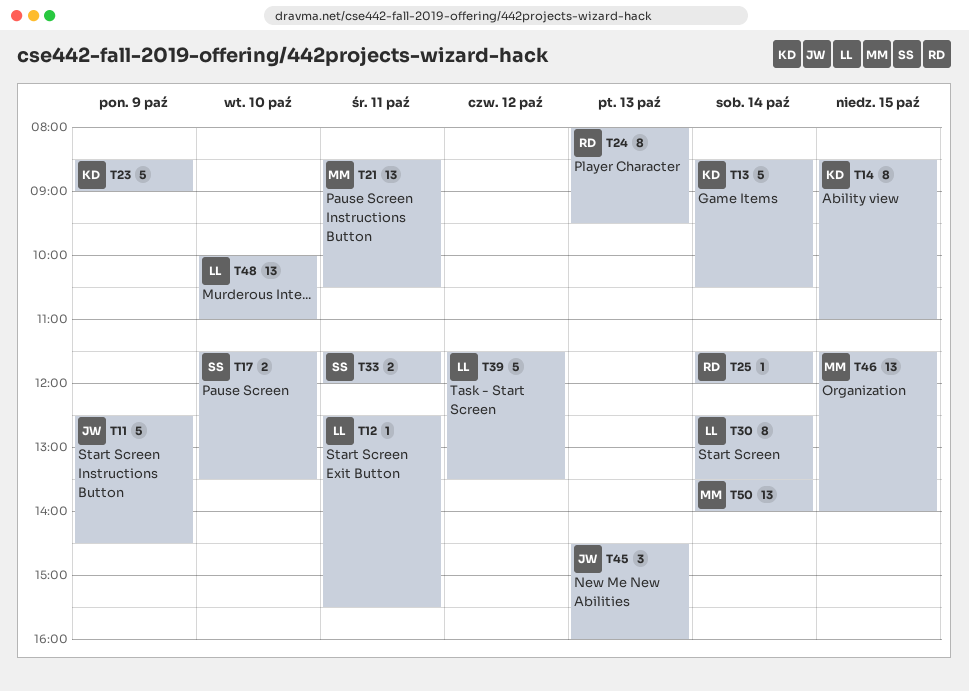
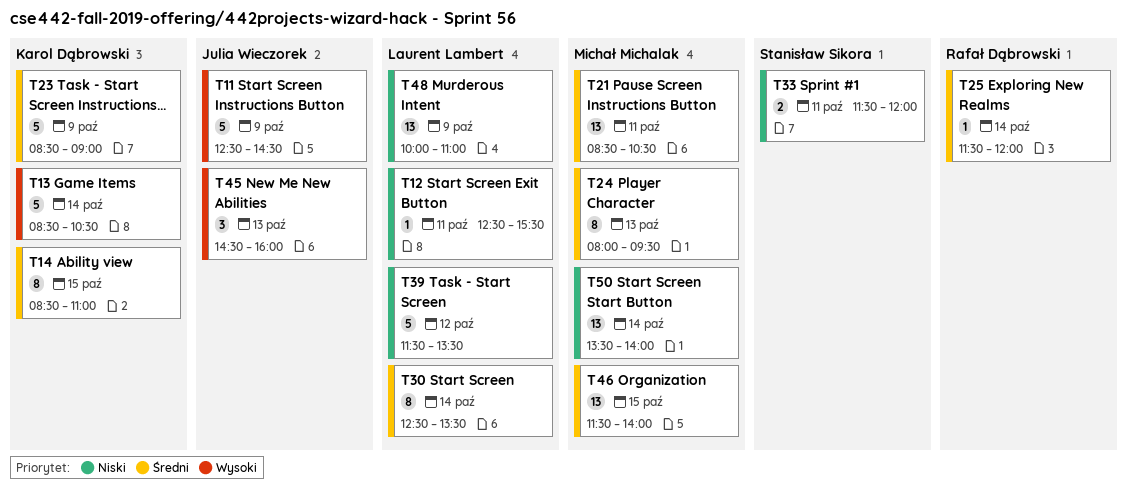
T17: present -> none
T24, owner: Rafał Dąbrowski -> Michał Michalak
T48, day: Oct 10 -> Oct 9

